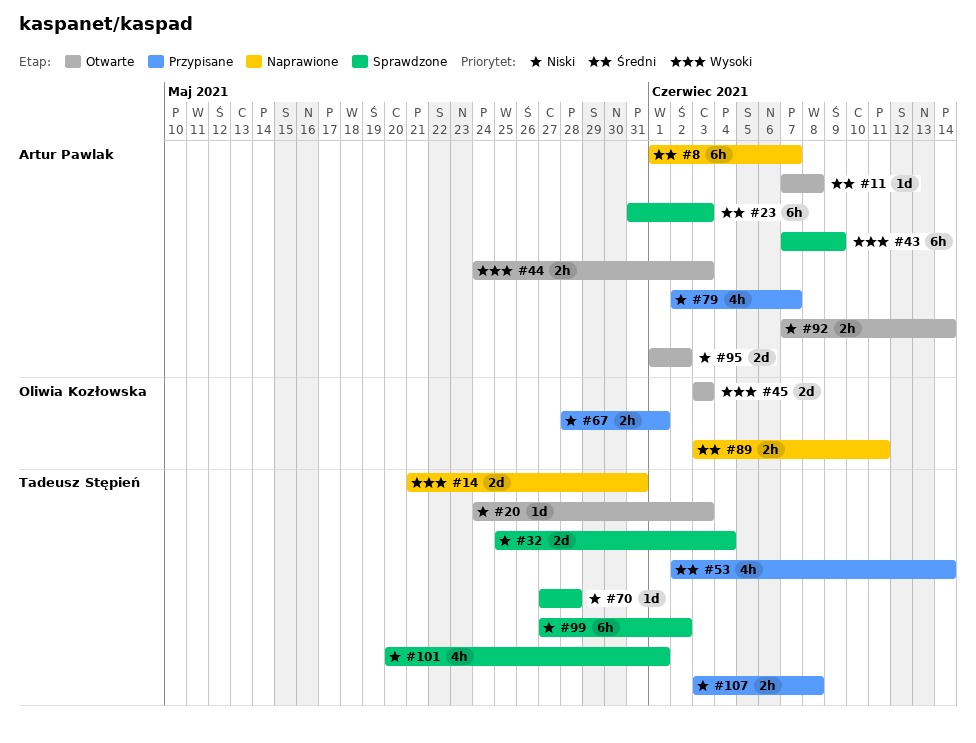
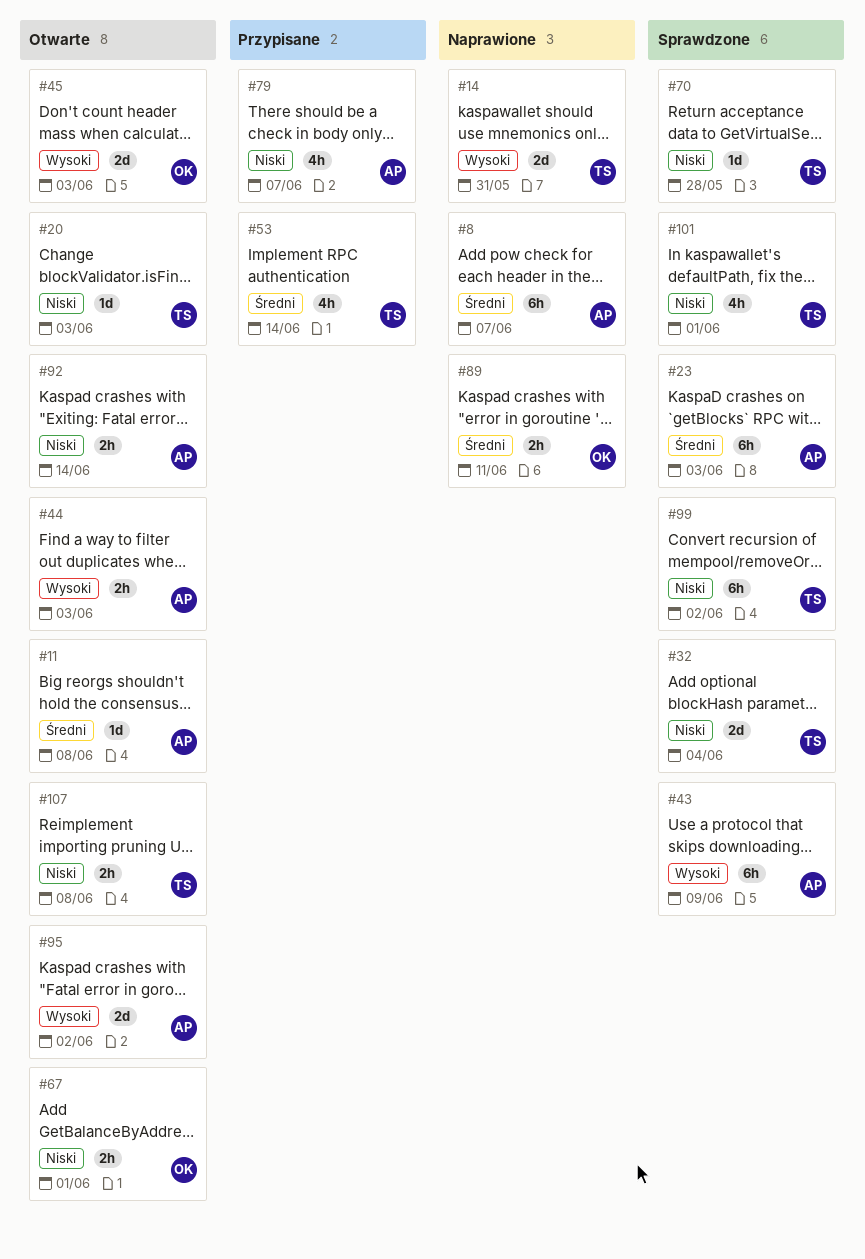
#67, status: Przypisane -> Otwarte
#95, priority: Niski -> Wysoki
#107, status: Przypisane -> Otwarte

